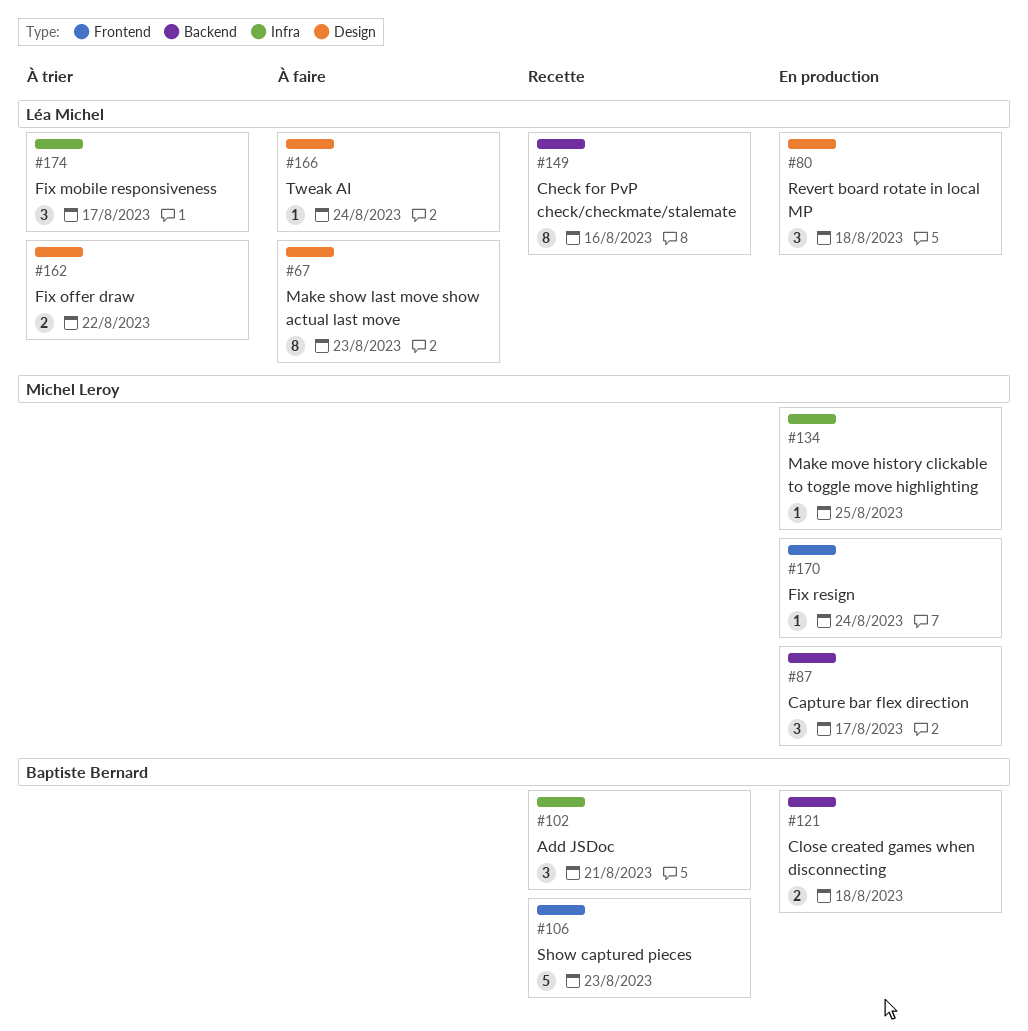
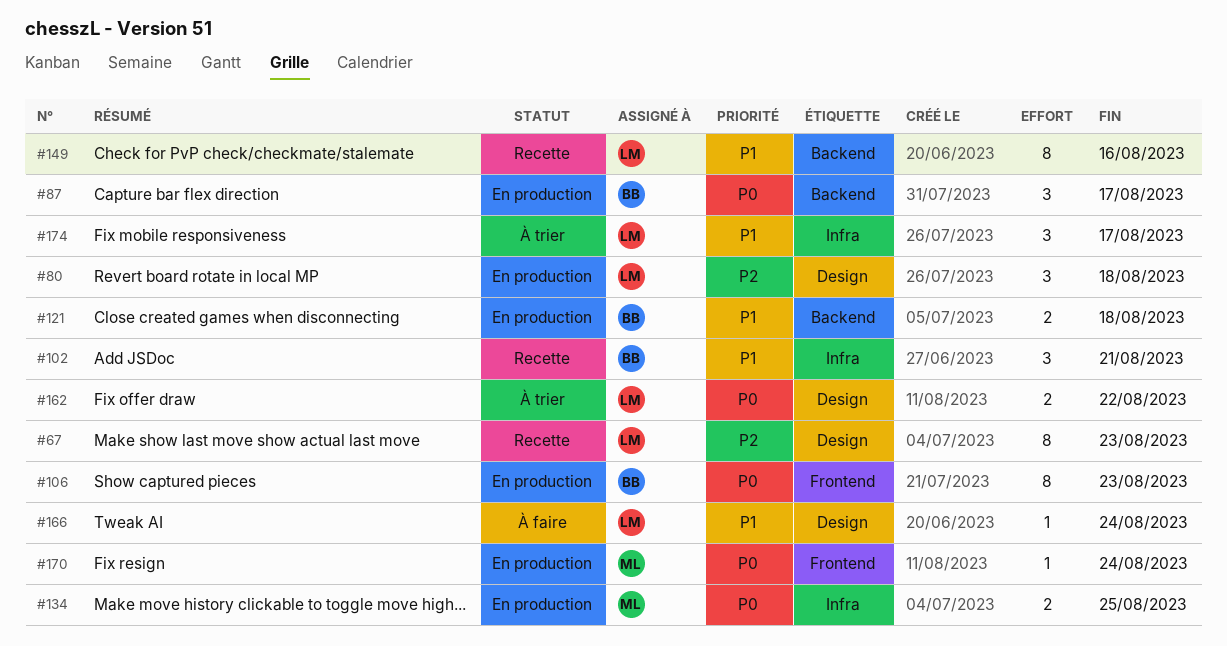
#67, status: À faire -> Recette
#87, owner: Michel Leroy -> Baptiste Bernard
#106, status: Recette -> En production
#106, estimate: 5 -> 8
#134, estimate: 1 -> 2

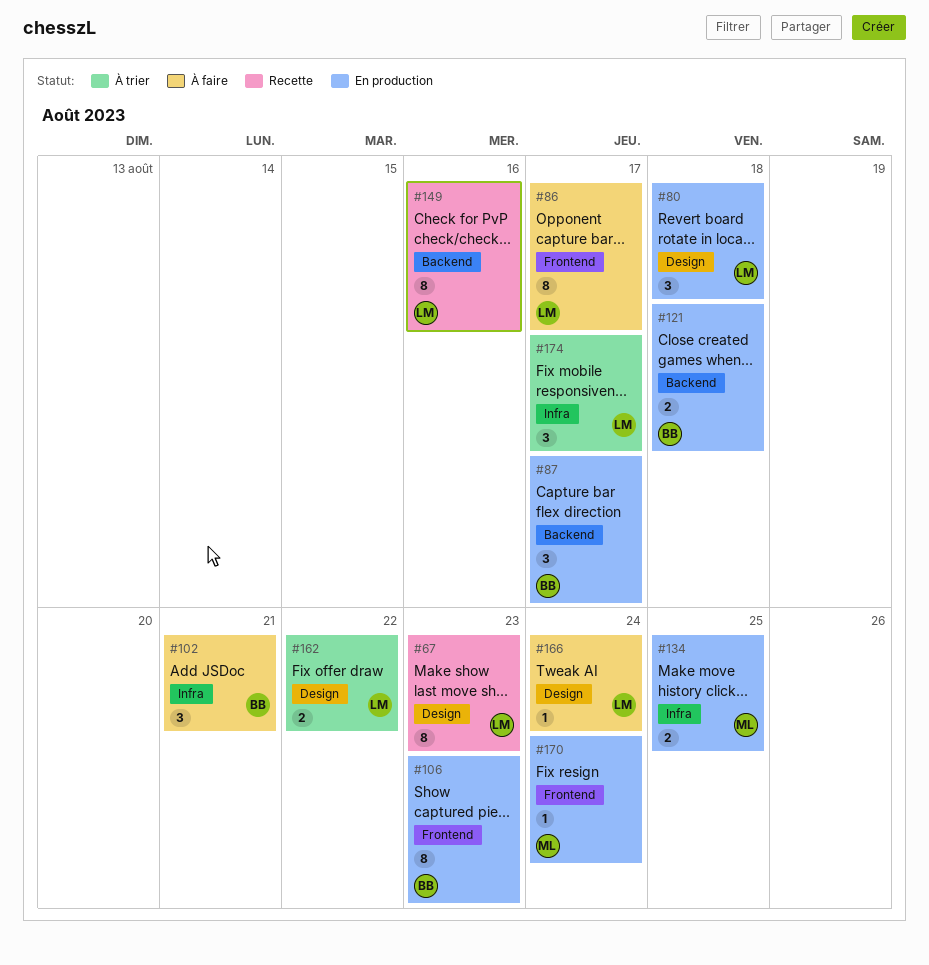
#86: none -> present
#102, status: Recette -> À faire

